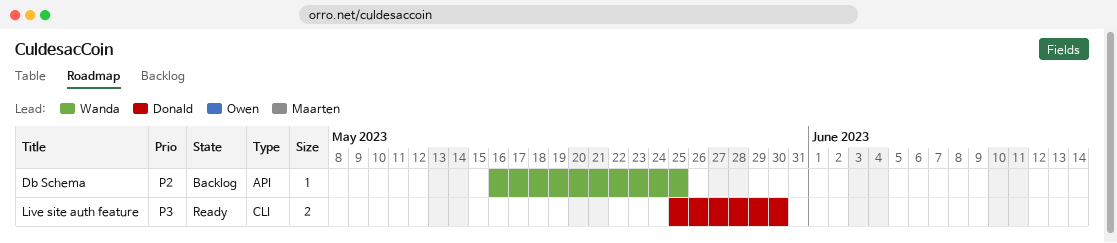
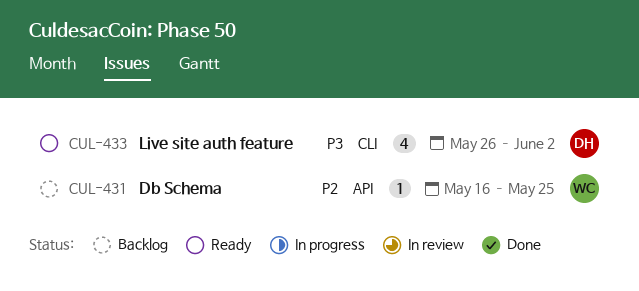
Live site auth feature, estimate: 2 -> 4
Live site auth feature, start: May 25 -> May 26
Live site auth feature, due: May 30 -> Jun 2

